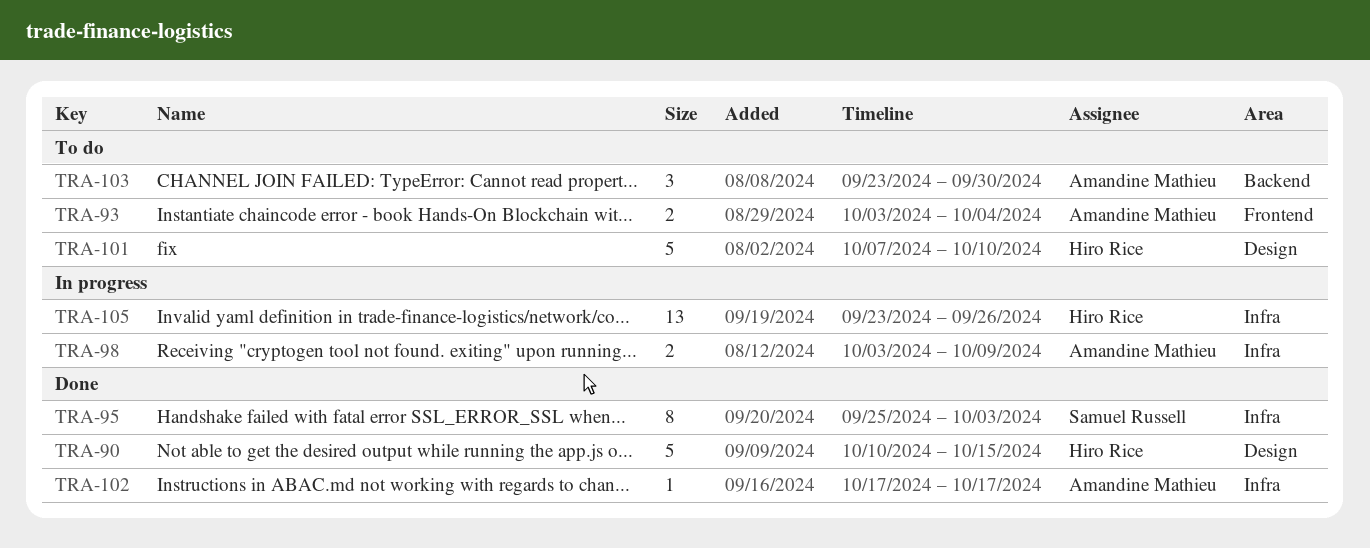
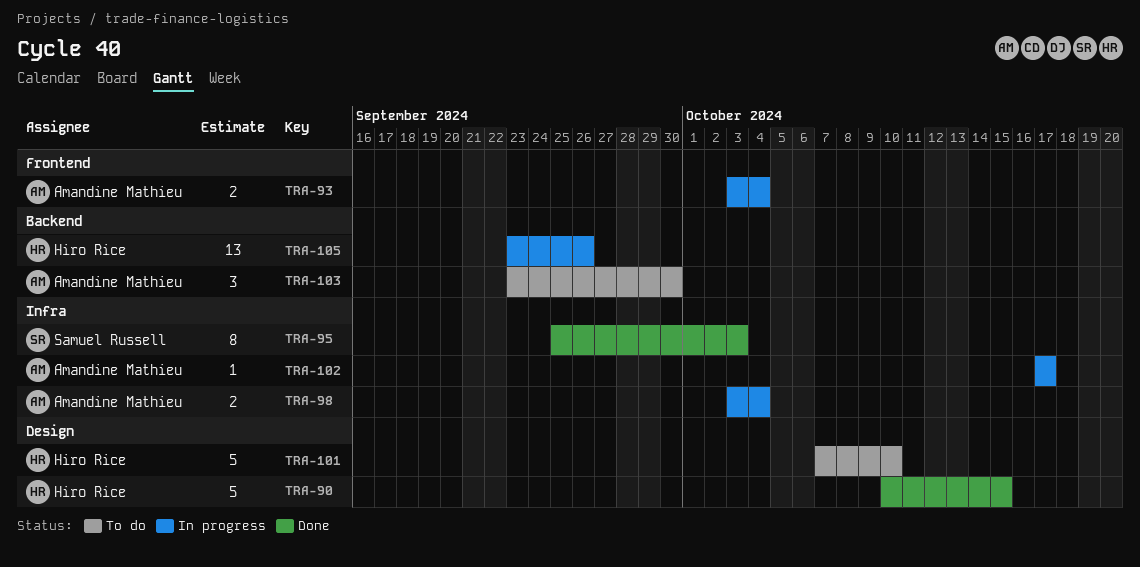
TRA-93, status: To do -> In progress
TRA-98, due: Oct 9 -> Oct 4
TRA-102, status: Done -> In progress
TRA-105, label: Infra -> Backend

